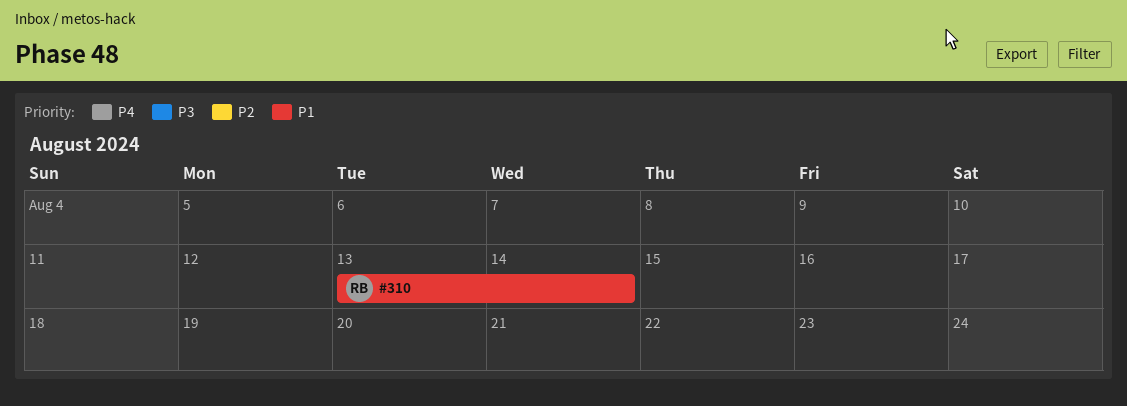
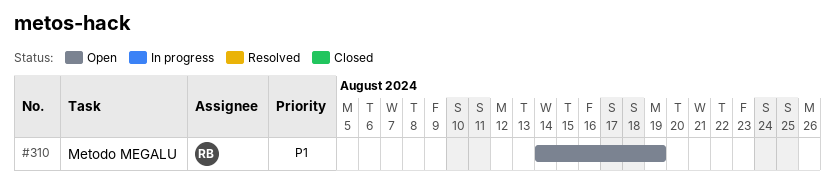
#310, start: Aug 13 -> Aug 14
#310, due: Aug 14 -> Aug 19

